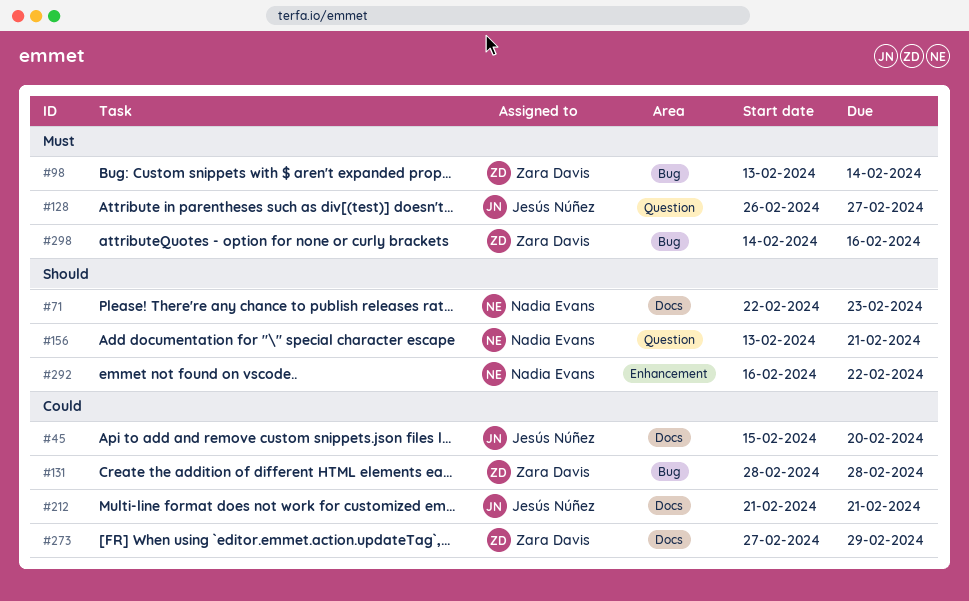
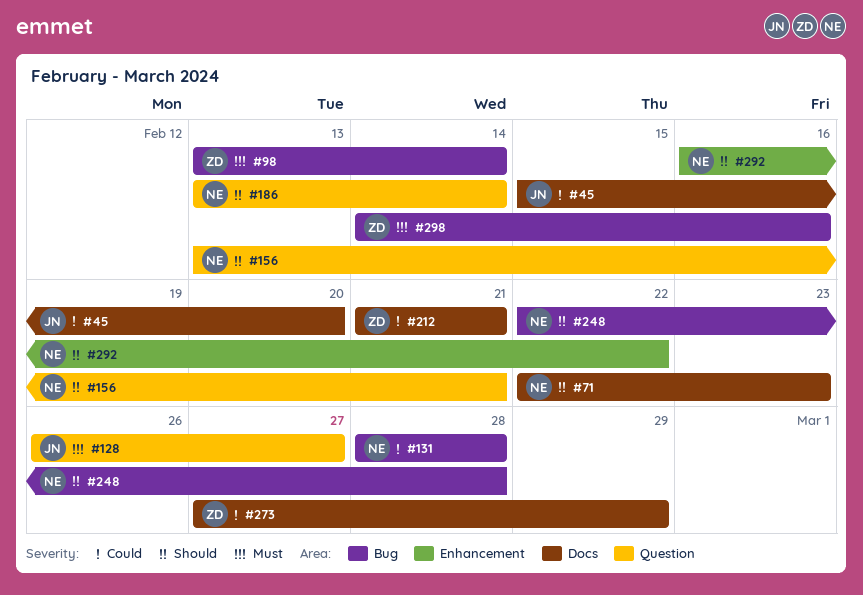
#131, owner: Zara Davis -> Nadia Evans
#186: none -> present
#212, owner: Jesús Núñez -> Zara Davis
#248: none -> present

